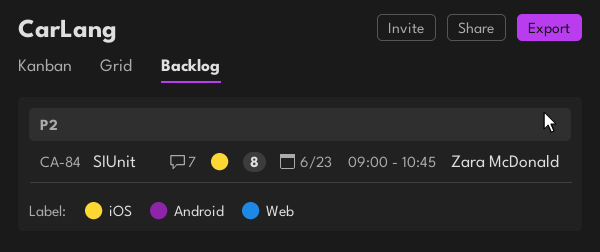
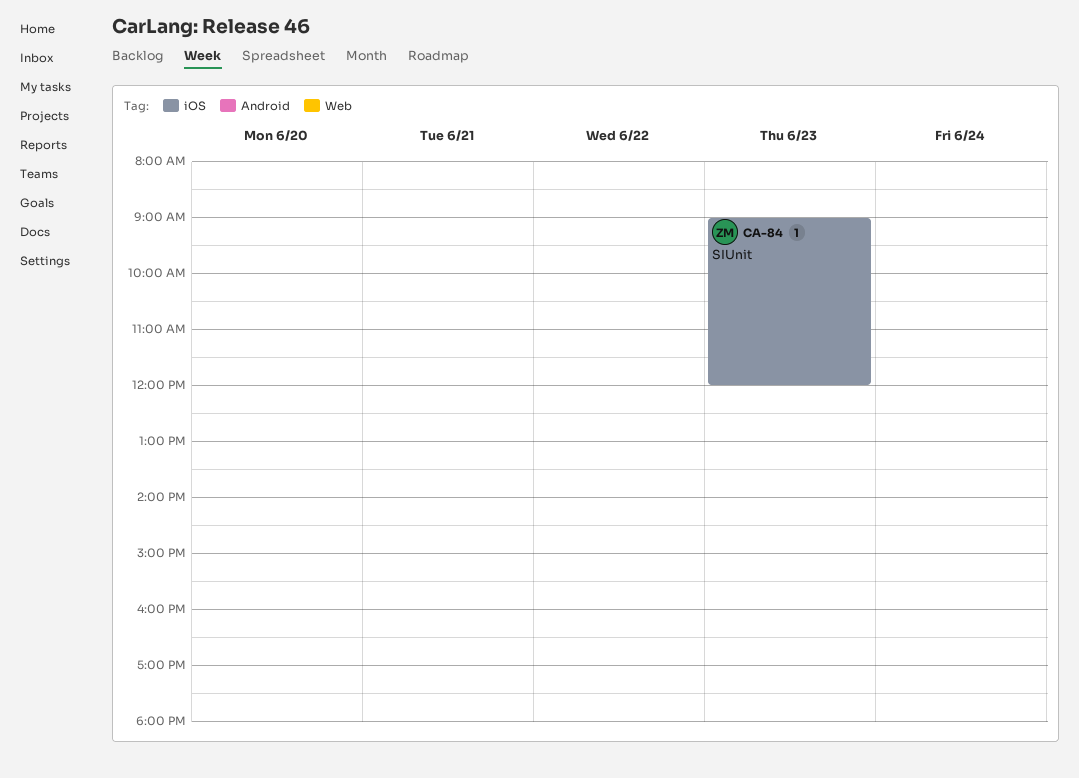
CA-84, estimate: 8 -> 1
CA-84, ends: 10:45 -> 12:00

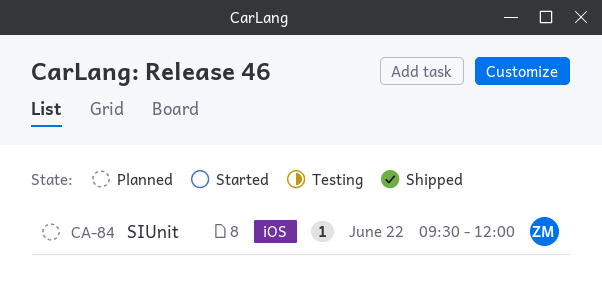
CA-84, day: Jun 23 -> Jun 22
CA-84, begins: 09:00 -> 09:30

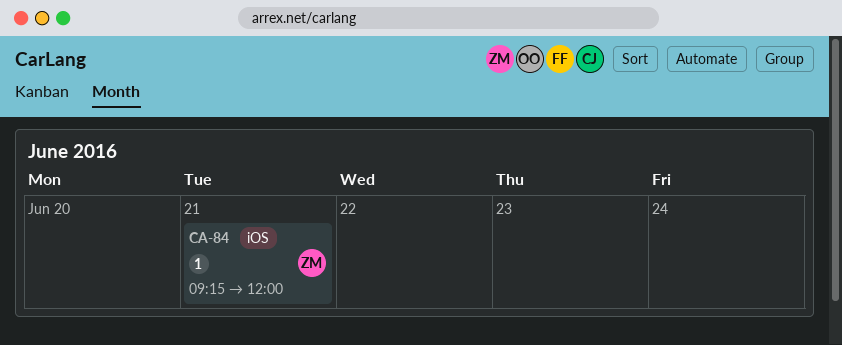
CA-84, day: Jun 22 -> Jun 21
CA-84, begins: 09:30 -> 09:15

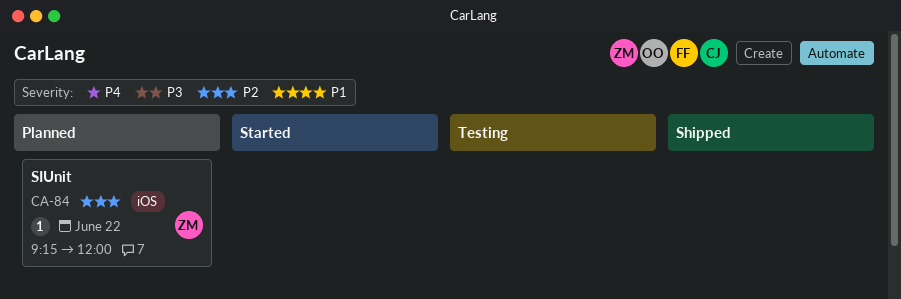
CA-84, day: Jun 21 -> Jun 22

